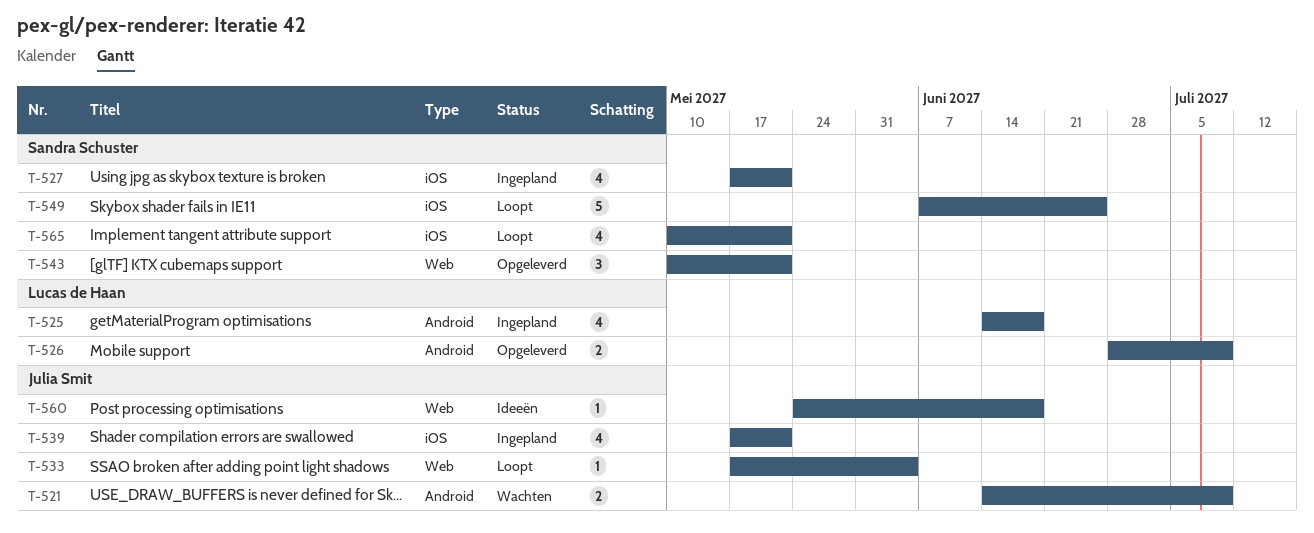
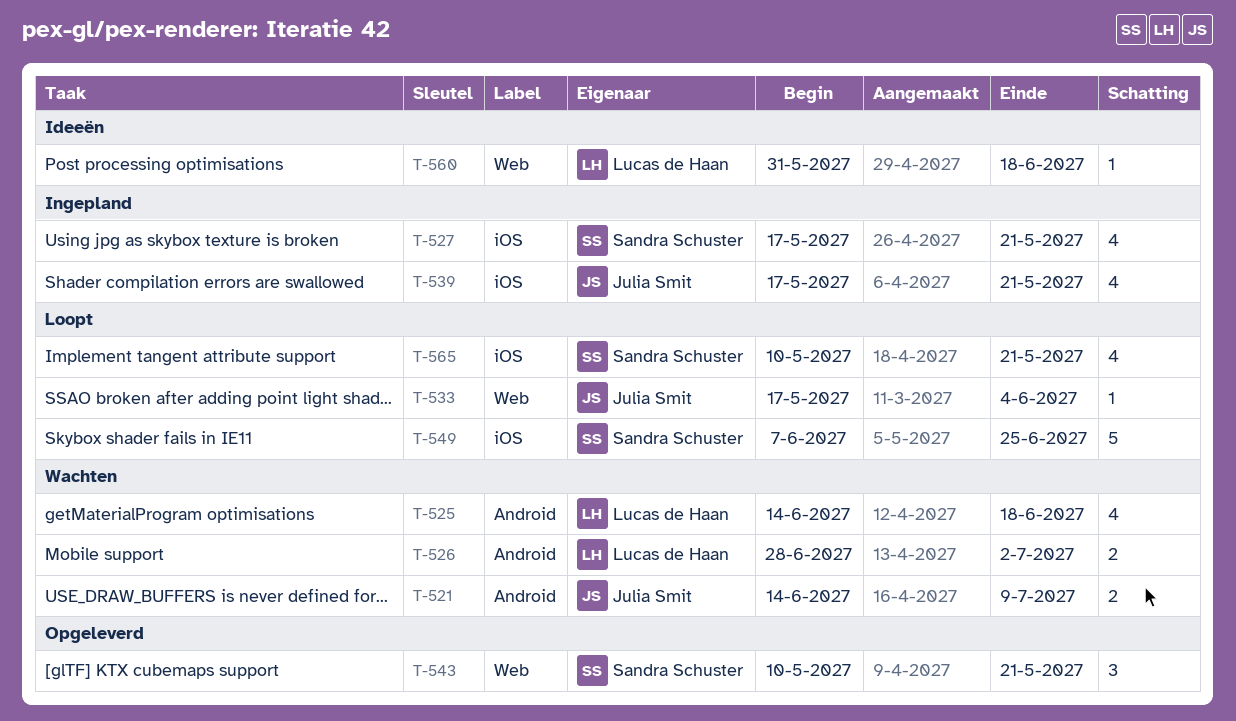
T-525, status: Ingepland -> Wachten
T-526, status: Opgeleverd -> Wachten
T-526, due: Jul 9 -> Jul 2
T-560, owner: Julia Smit -> Lucas de Haan
T-560, start: May 24 -> May 31

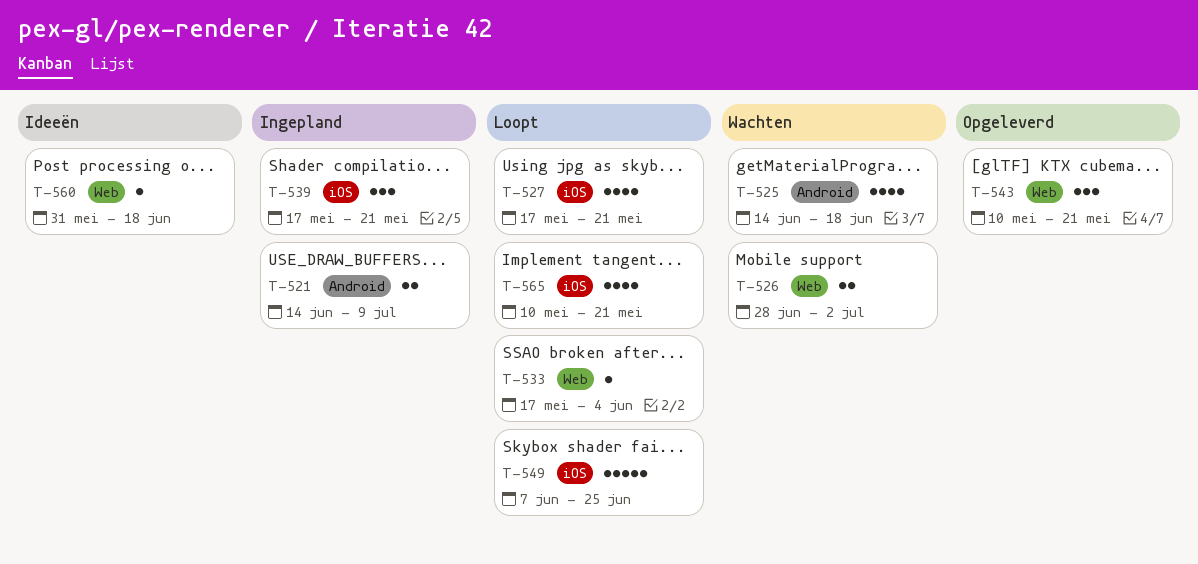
T-521, status: Wachten -> Ingepland
T-526, label: Android -> Web
T-527, status: Ingepland -> Loopt
T-539, estimate: 4 -> 3

